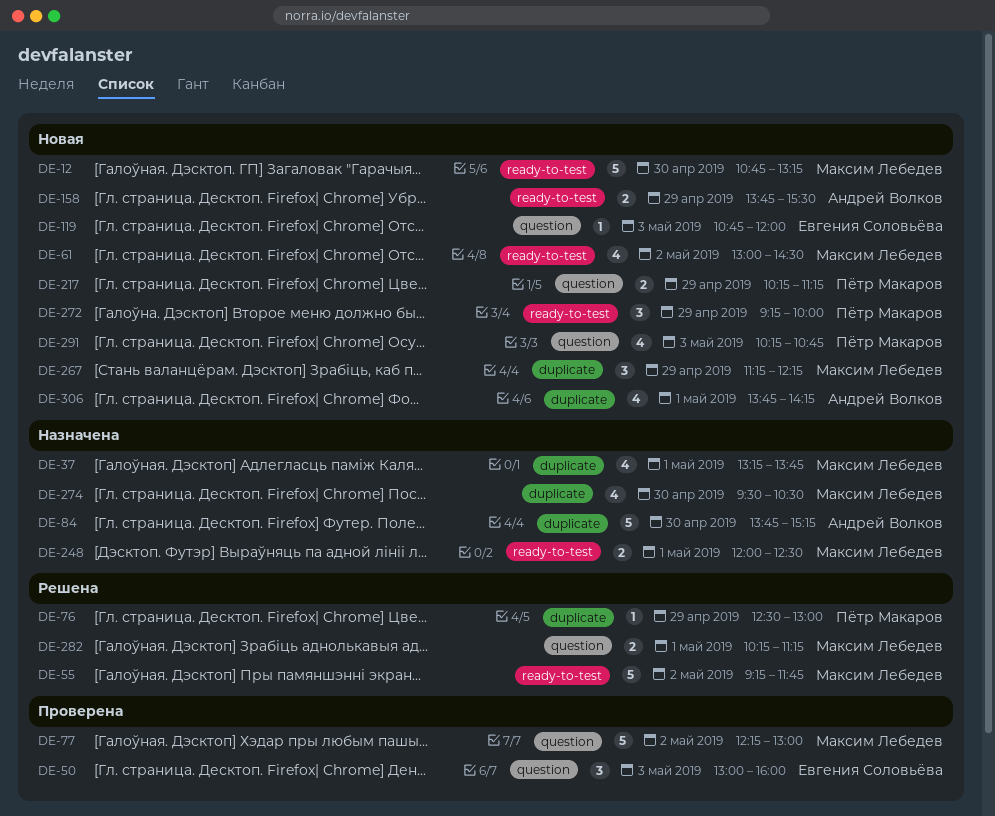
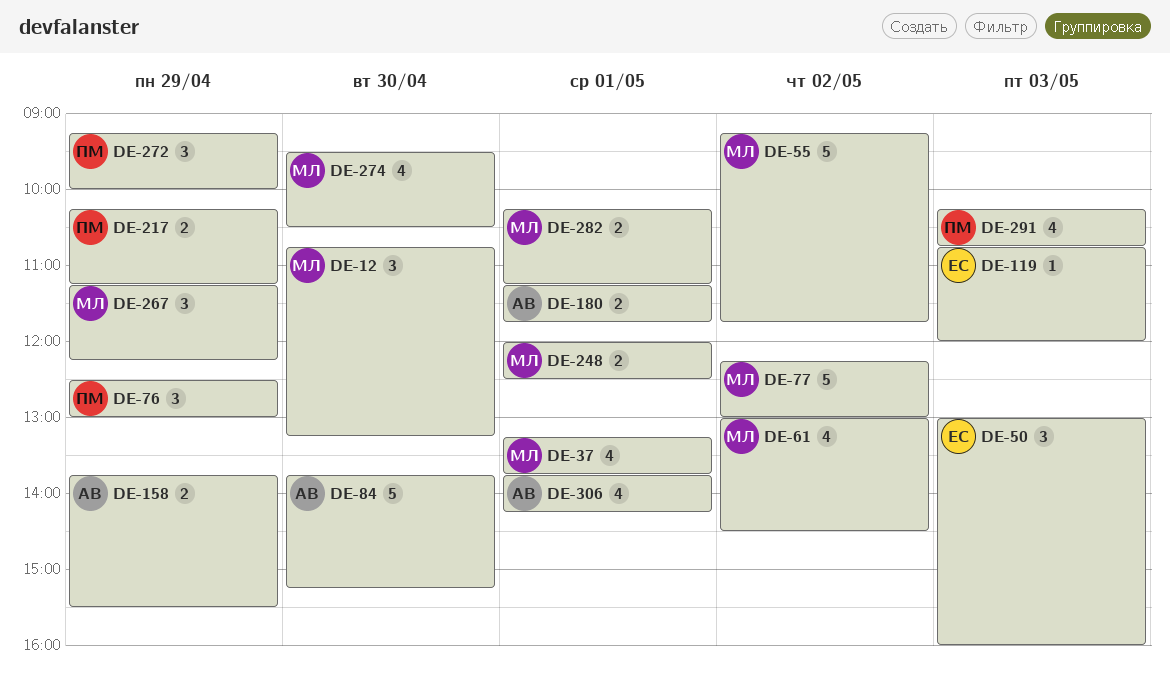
DE-12, estimate: 5 -> 3
DE-76, estimate: 1 -> 3
DE-180: none -> present

